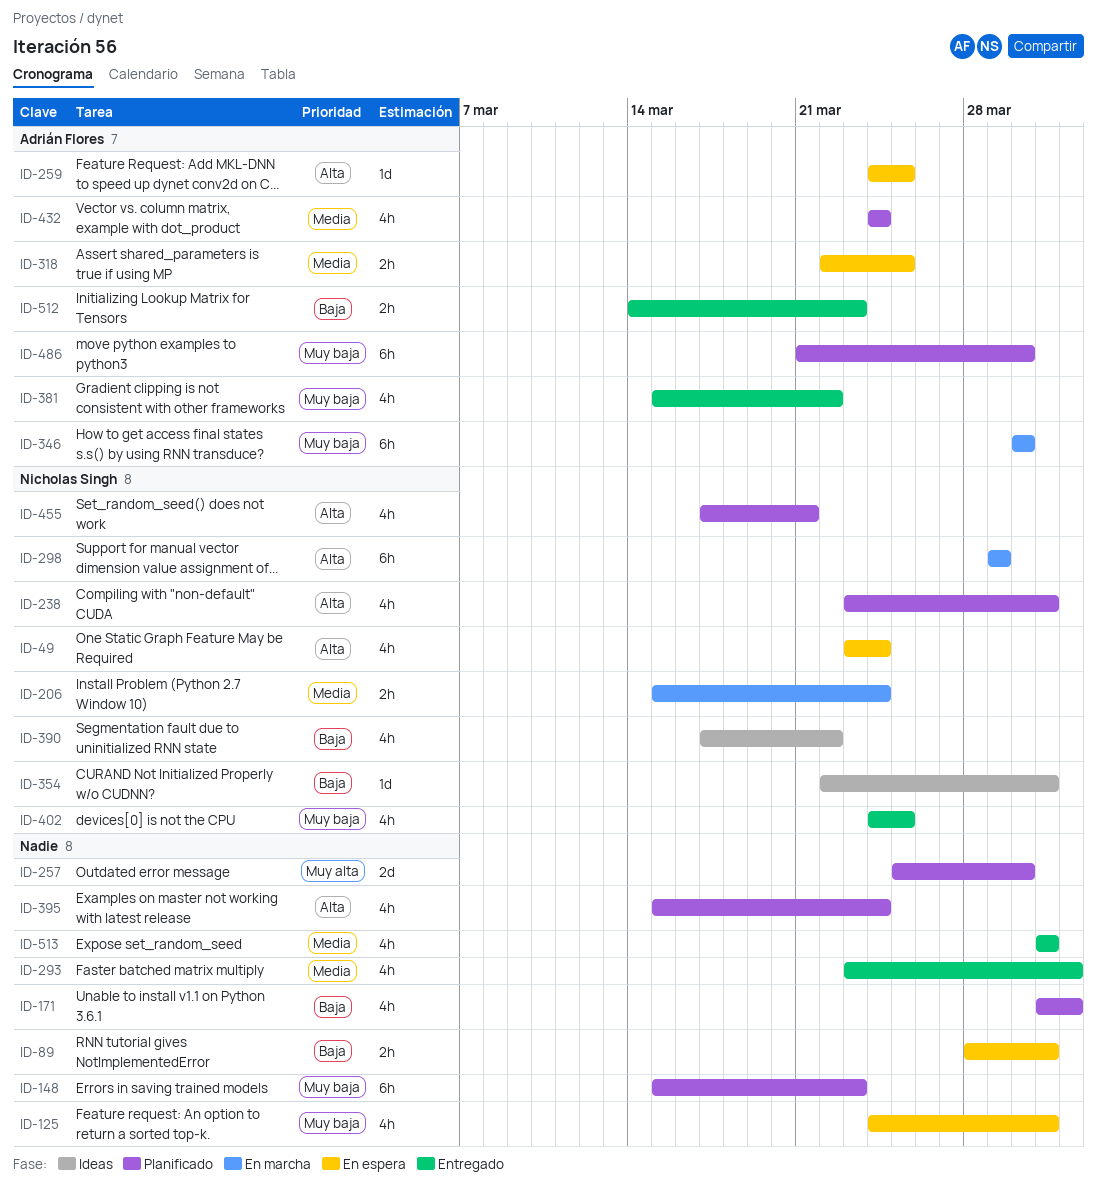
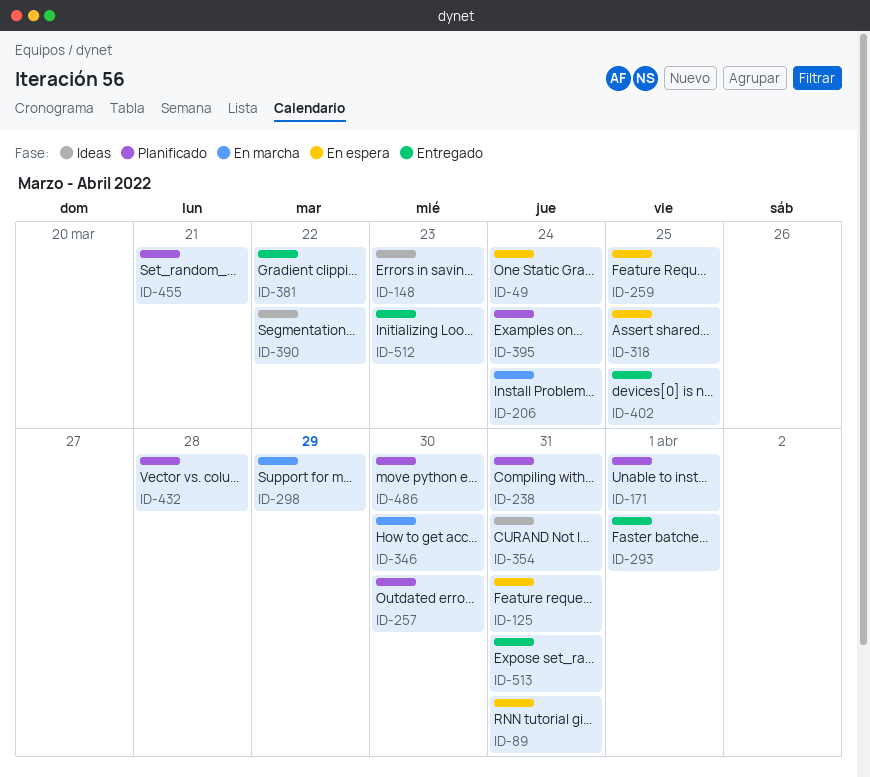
ID-148, status: Planificado -> Ideas
ID-432, due: Mar 24 -> Mar 28

